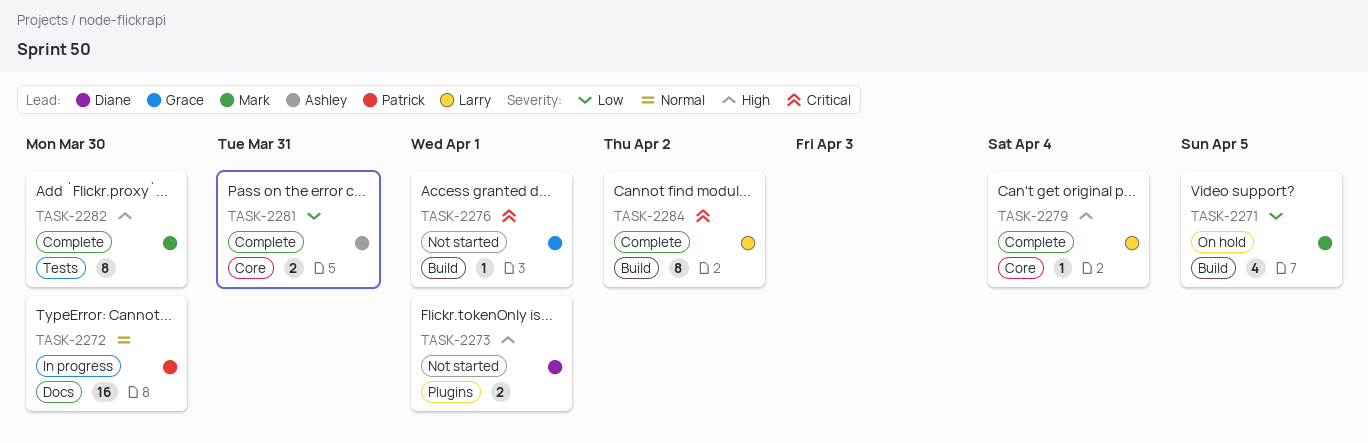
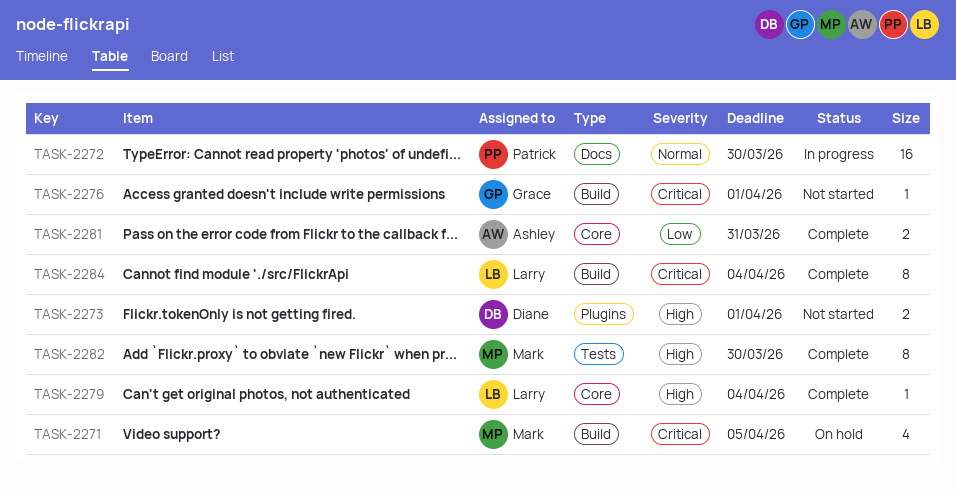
TASK-2271, priority: Low -> Critical
TASK-2284, due: Apr 2 -> Apr 4

